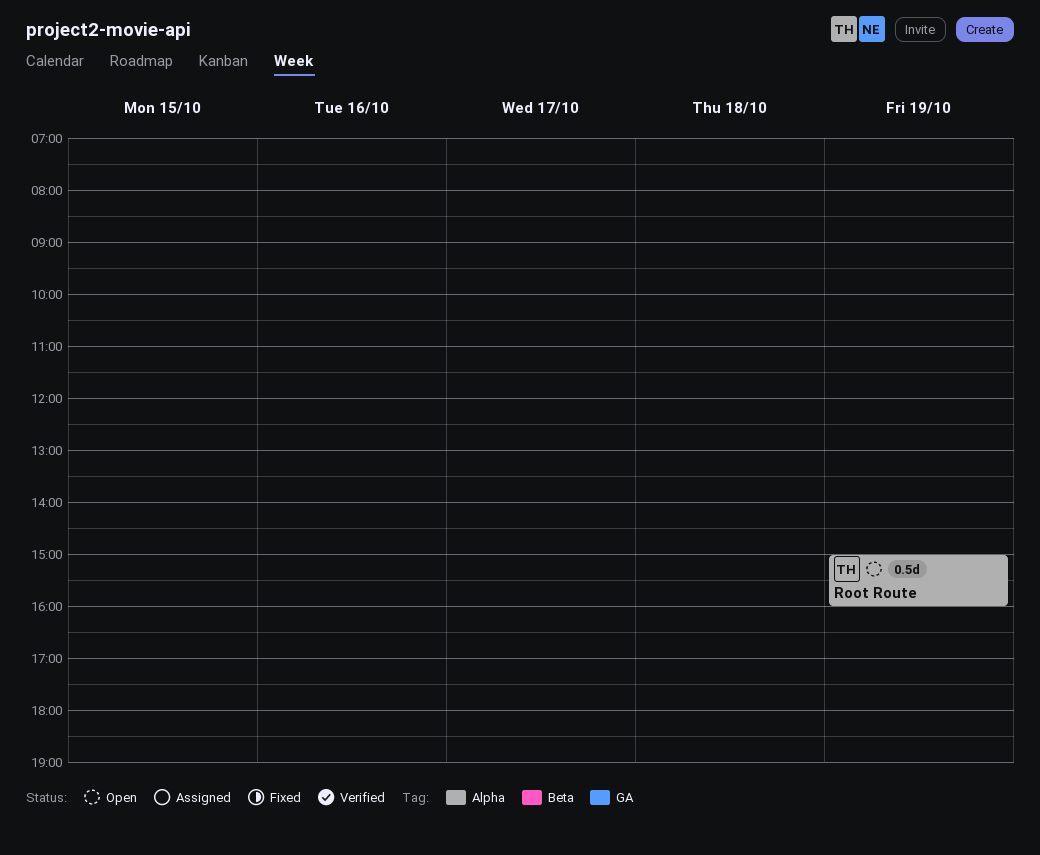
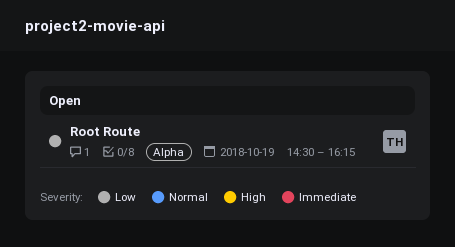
Root Route, begins: 15:00 -> 14:30
Root Route, ends: 16:00 -> 16:15

